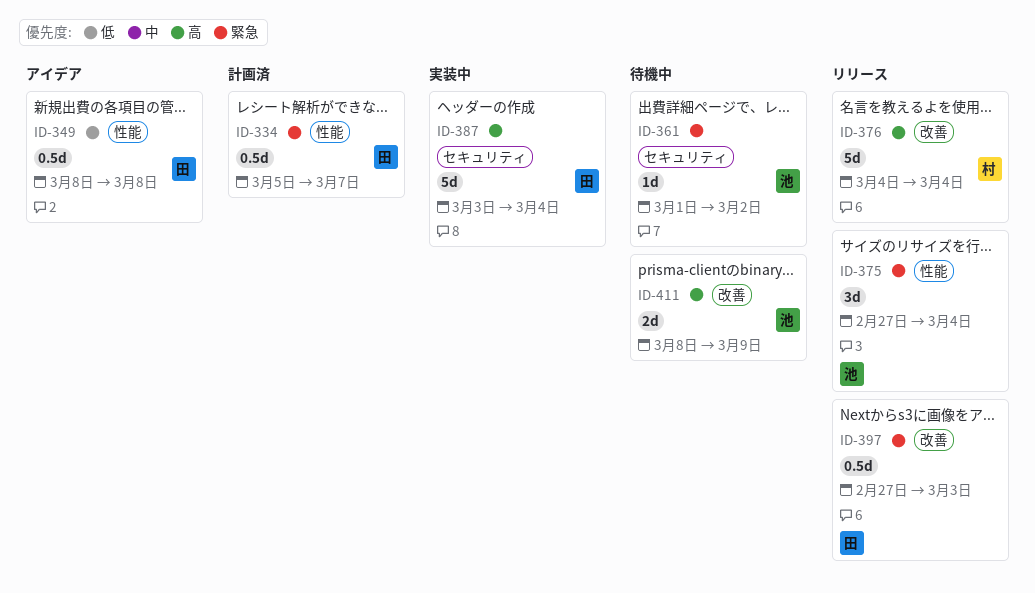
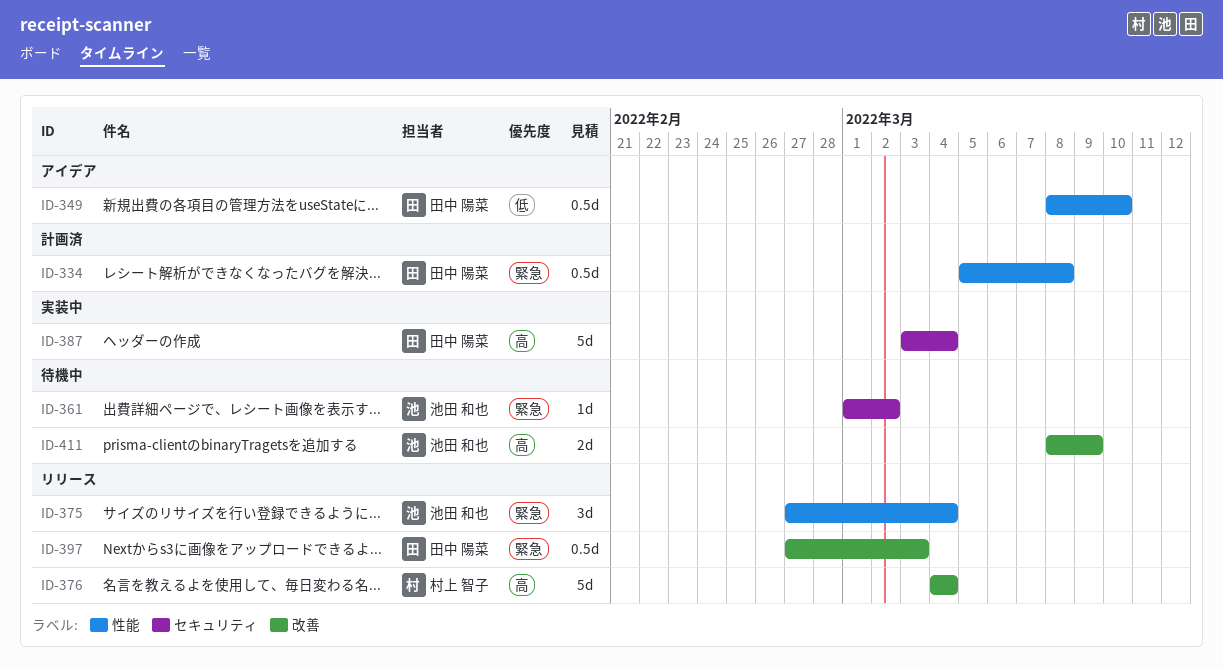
ID-334, due: Mar 7 -> Mar 8
ID-349, due: Mar 8 -> Mar 10

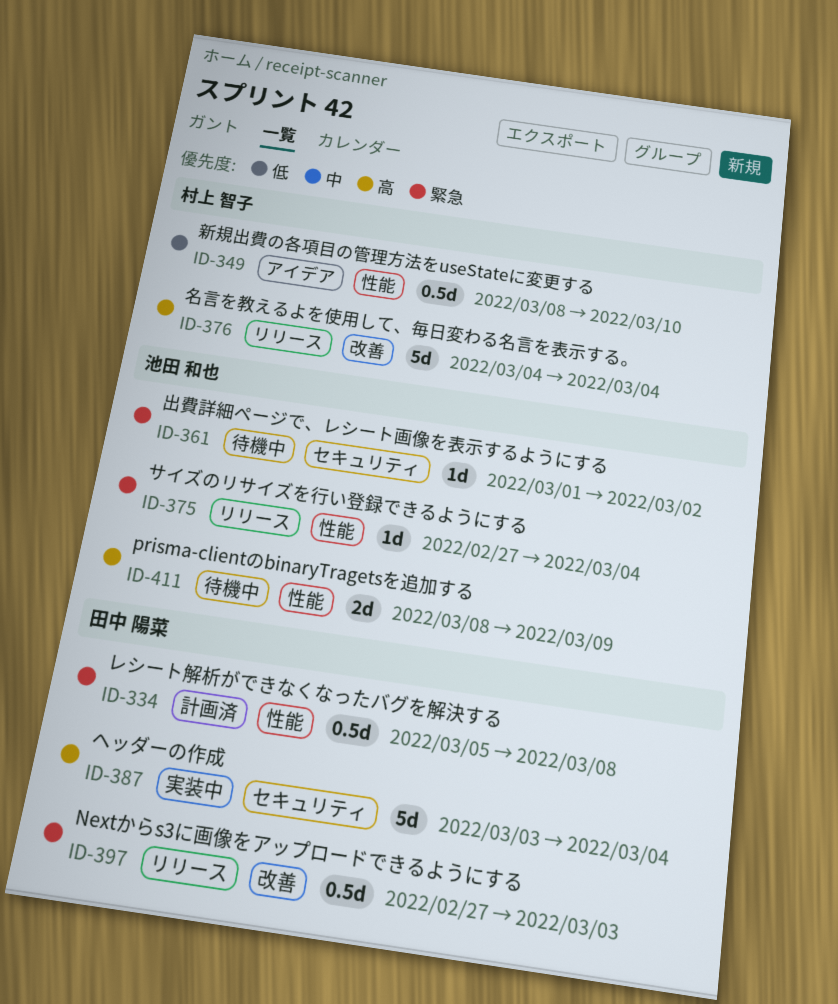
ID-349, owner: 田中 陽菜 -> 村上 智子
ID-375, estimate: 3d -> 1d
ID-411, label: 改善 -> 性能

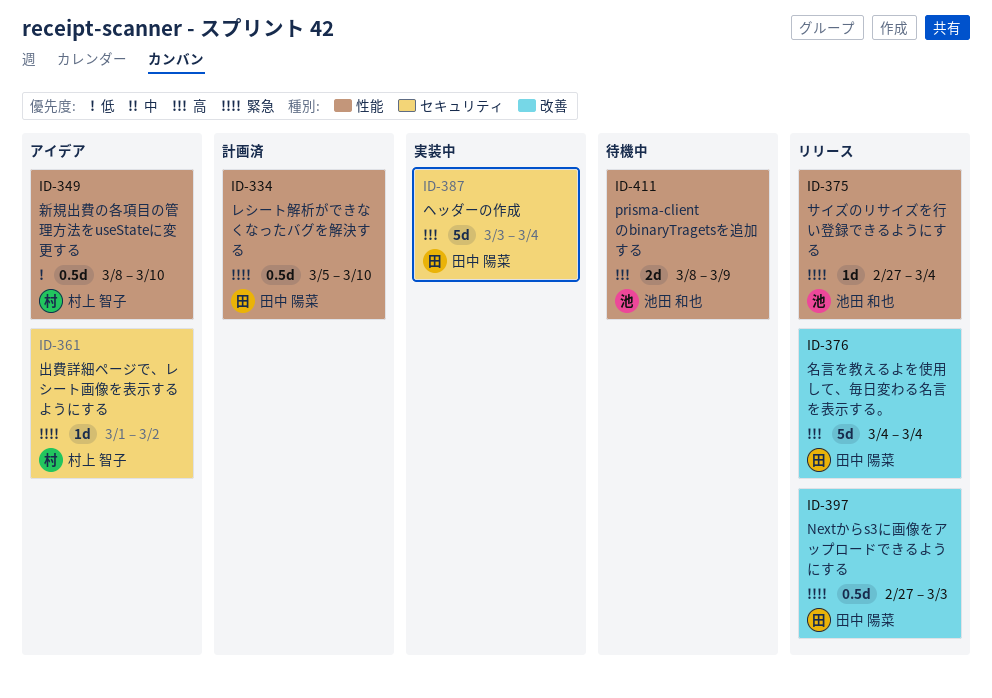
ID-334, due: Mar 8 -> Mar 10
ID-361, status: 待機中 -> アイデア
ID-361, owner: 池田 和也 -> 村上 智子
ID-376, owner: 村上 智子 -> 田中 陽菜

